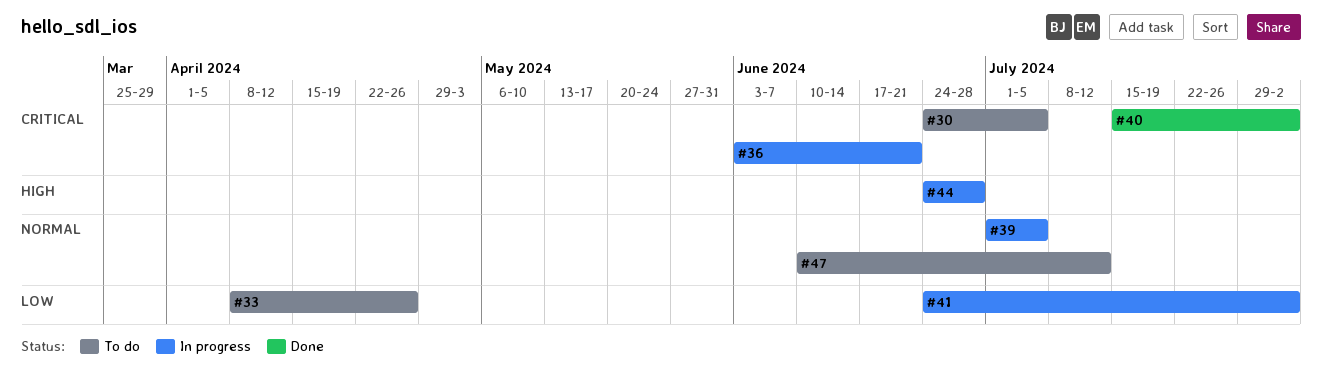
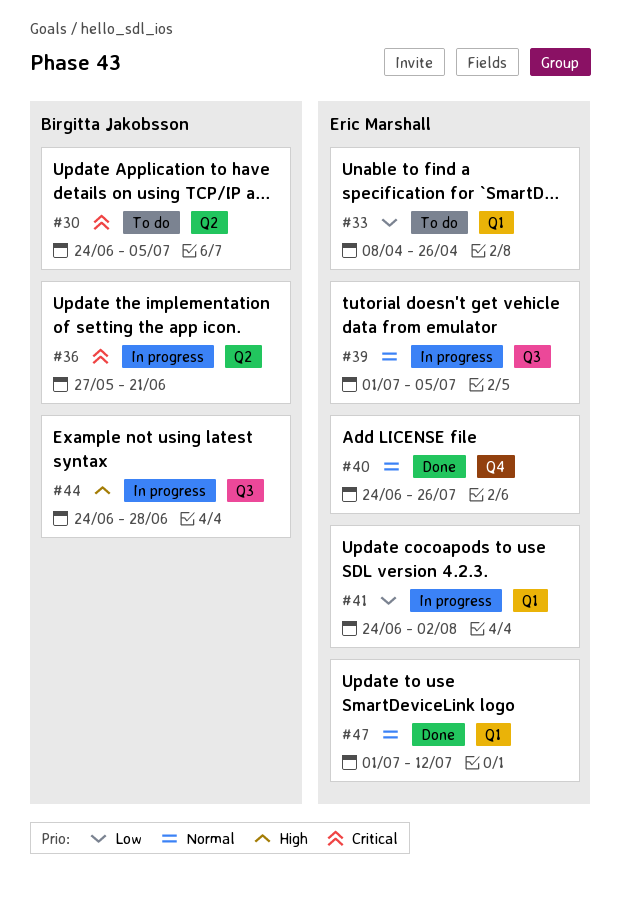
#36, start: Jun 3 -> May 27
#40, priority: Critical -> Normal
#40, start: Jul 15 -> Jun 24
#40, due: Aug 2 -> Jul 26
#47, status: To do -> Done
#47, start: Jun 10 -> Jul 1

